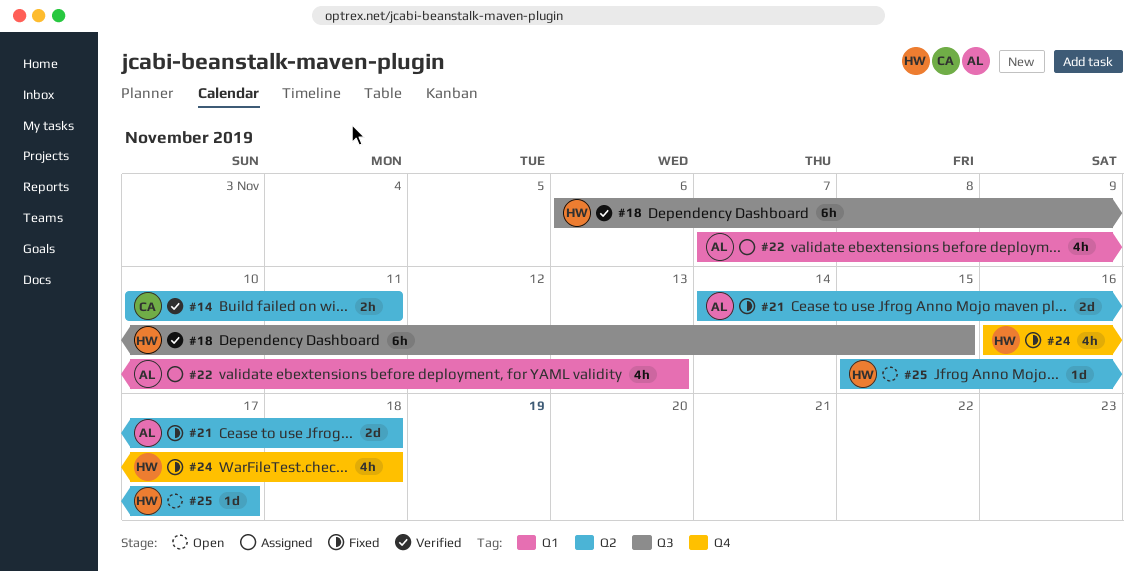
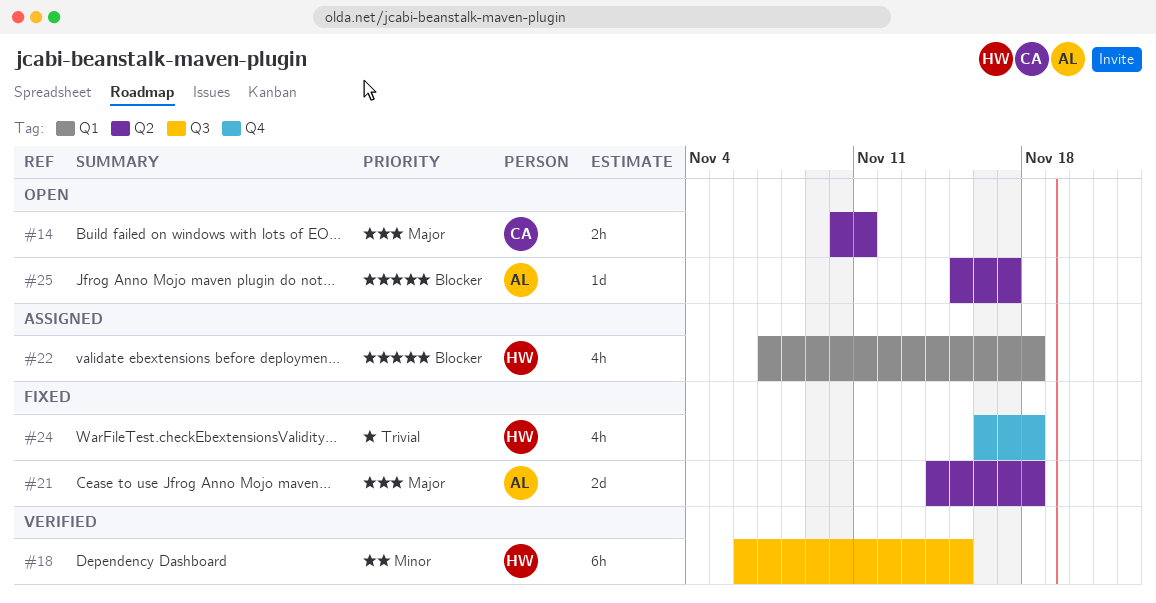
#14, status: Verified -> Open
#22, owner: AL -> HW
#22, due: Nov 13 -> Nov 18
#25, owner: HW -> AL

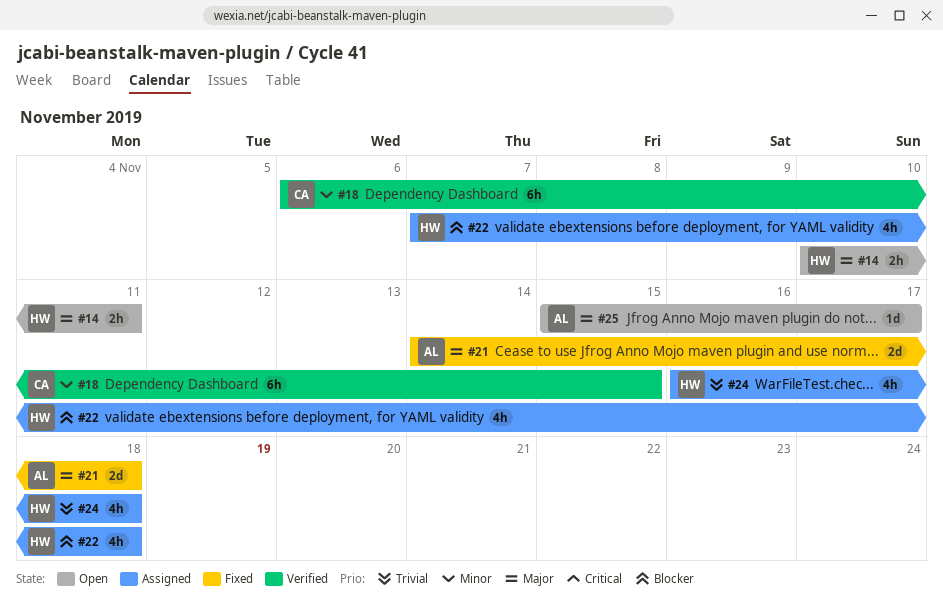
#14, owner: CA -> HW
#18, owner: HW -> CA
#24, status: Fixed -> Assigned
#25, priority: Blocker -> Major

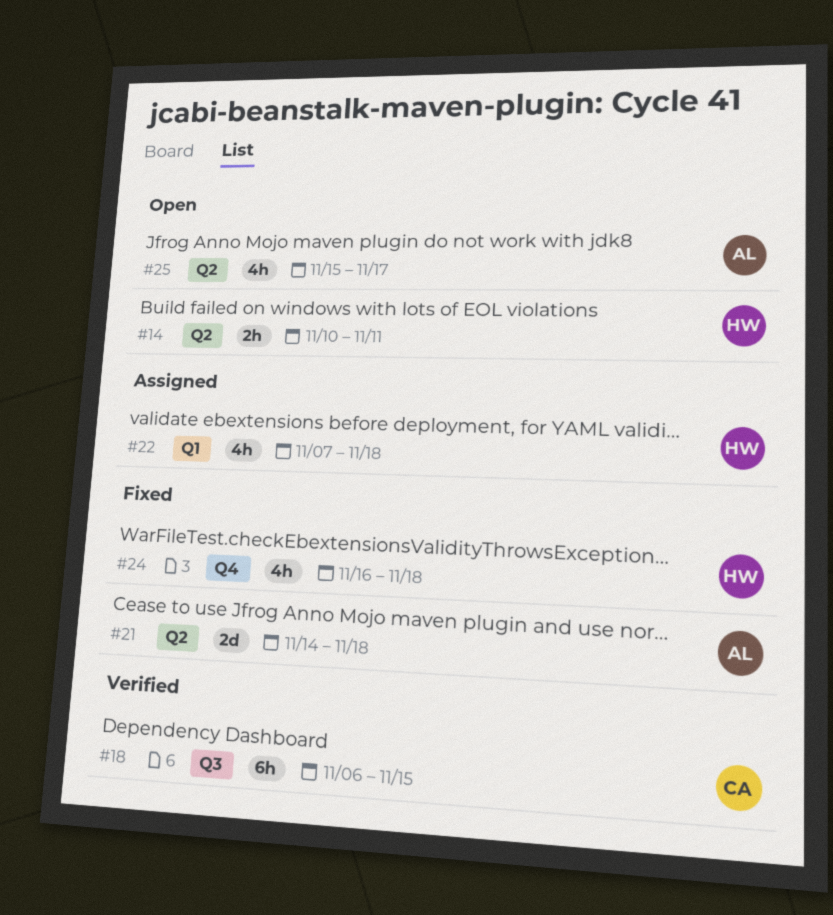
#24, status: Assigned -> Fixed
#25, estimate: 1d -> 4h

